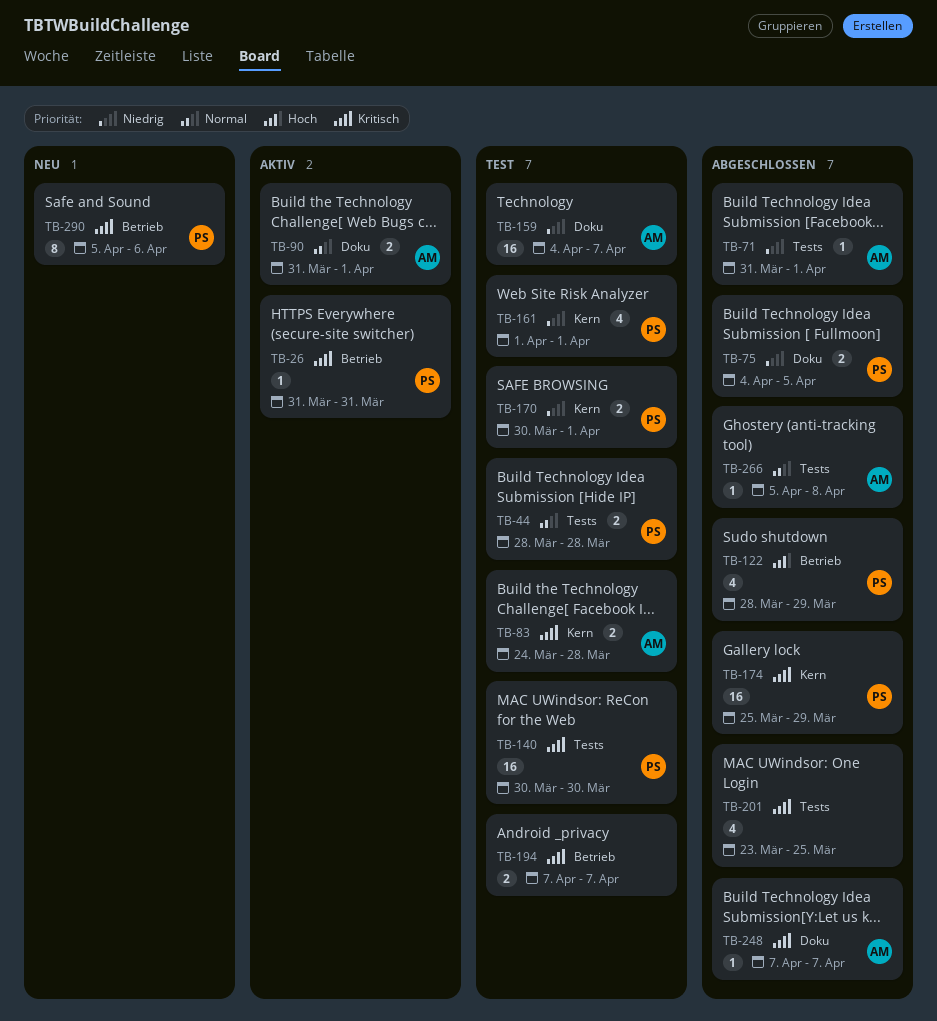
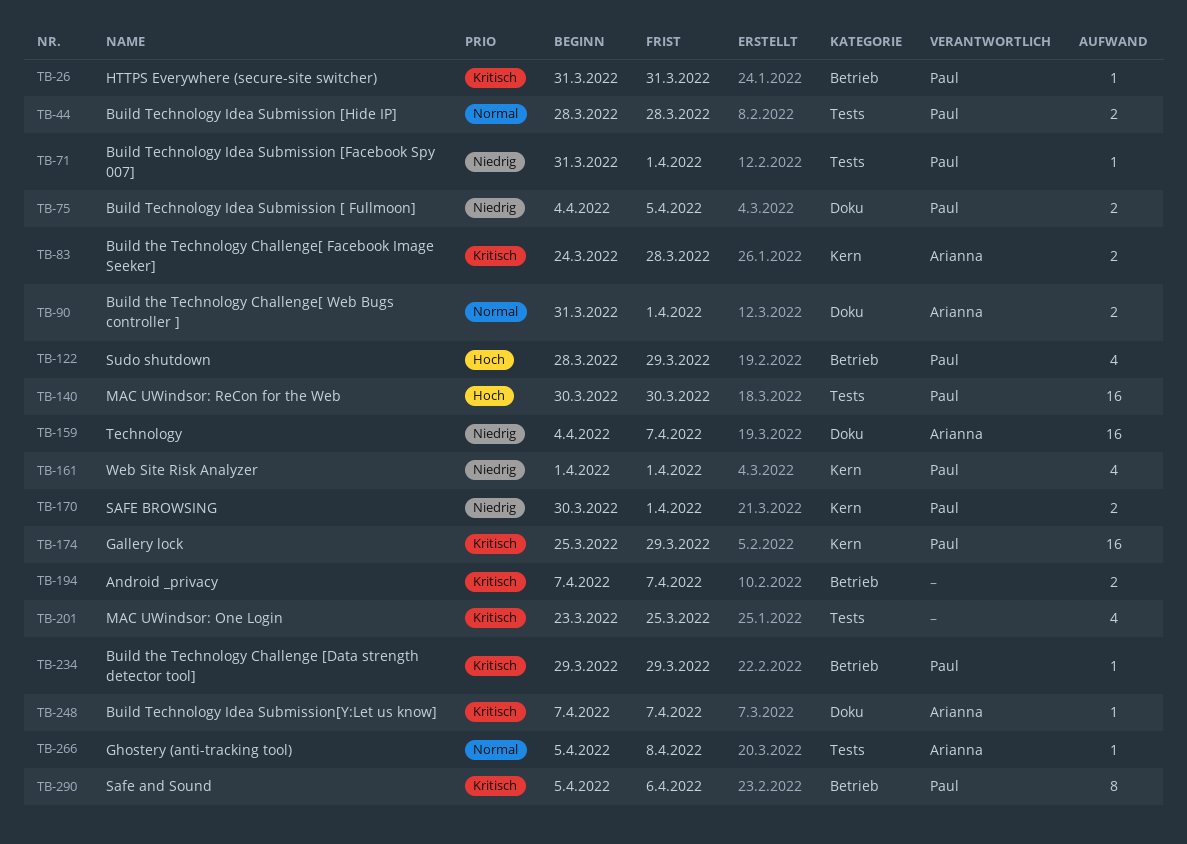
TB-71, owner: Arianna -> Paul
TB-140, priority: Kritisch -> Hoch
TB-234: none -> present

